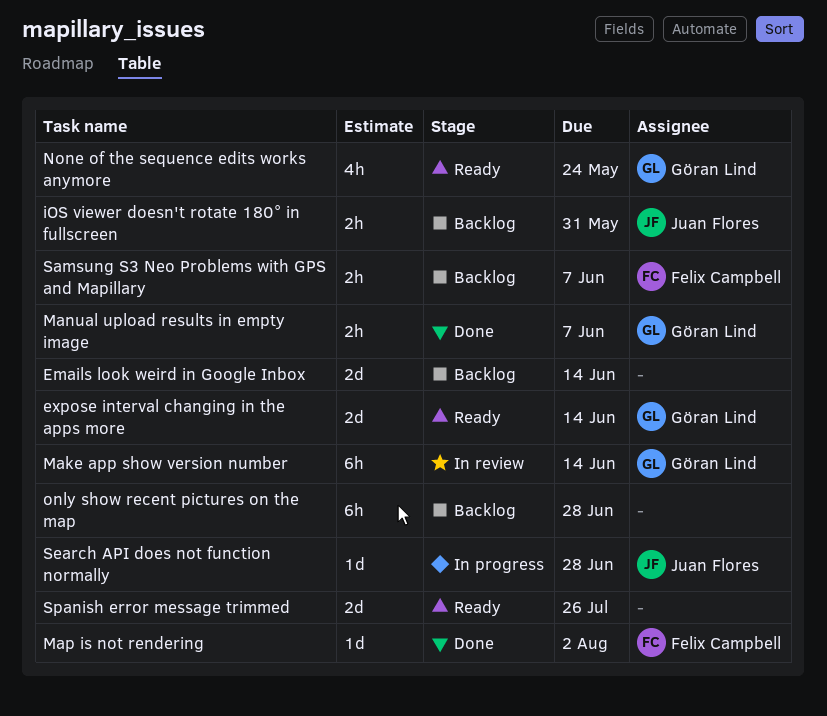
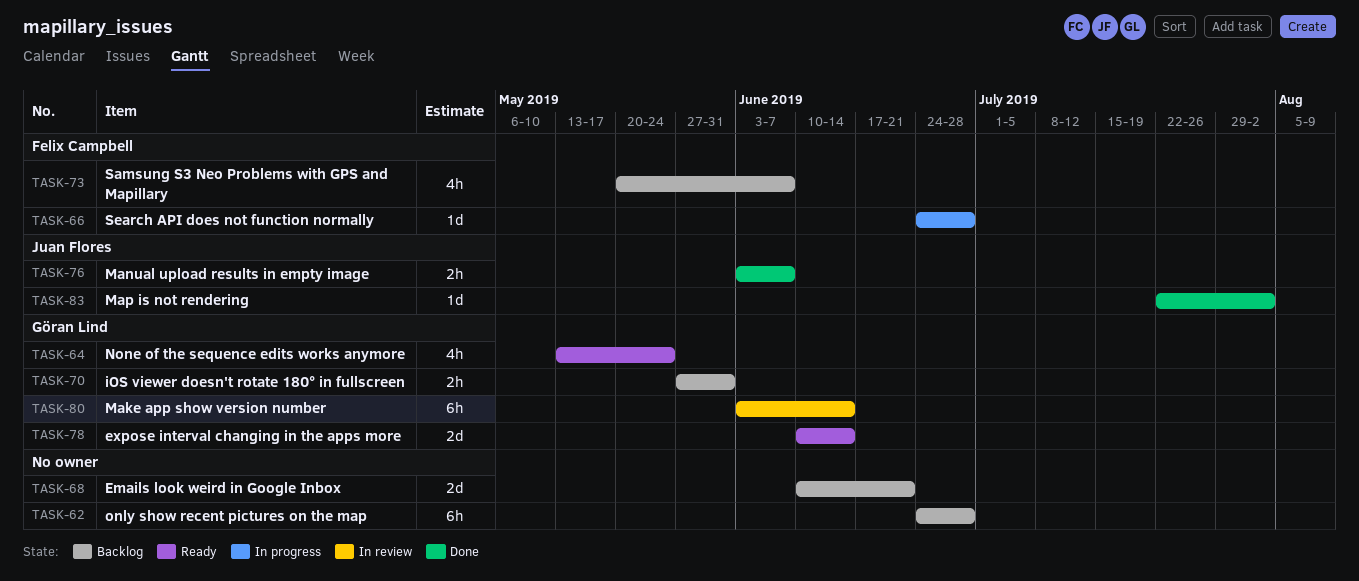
Emails look weird in Google Inbox, due: Jun 14 -> Jun 21
iOS viewer doesn't rotate 180° in fullscreen, owner: Juan Flores -> Göran Lind
Manual upload results in empty image, owner: Göran Lind -> Juan Flores
Map is not rendering, owner: Felix Campbell -> Juan Flores
Samsung S3 Neo Problems with GPS and Mapillary, estimate: 2h -> 4h
Search API does not function normally, owner: Juan Flores -> Felix Campbell
Spanish error message trimmed: present -> none

